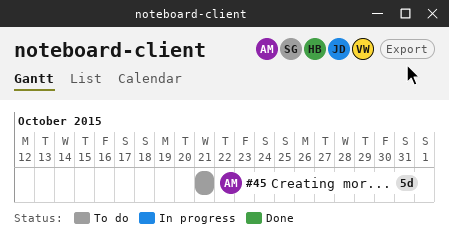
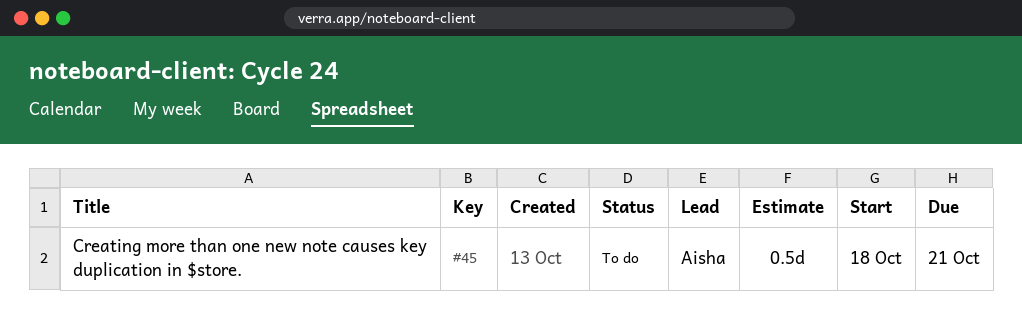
#45, estimate: 5d -> 0.5d
#45, start: Oct 21 -> Oct 18

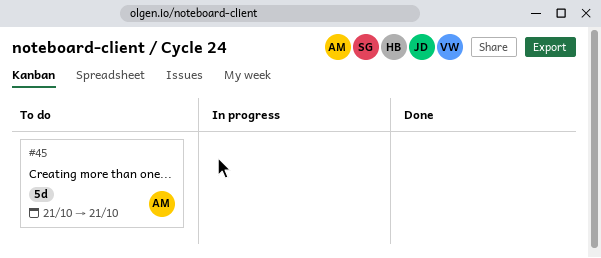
#45, estimate: 0.5d -> 5d
#45, start: Oct 18 -> Oct 21

